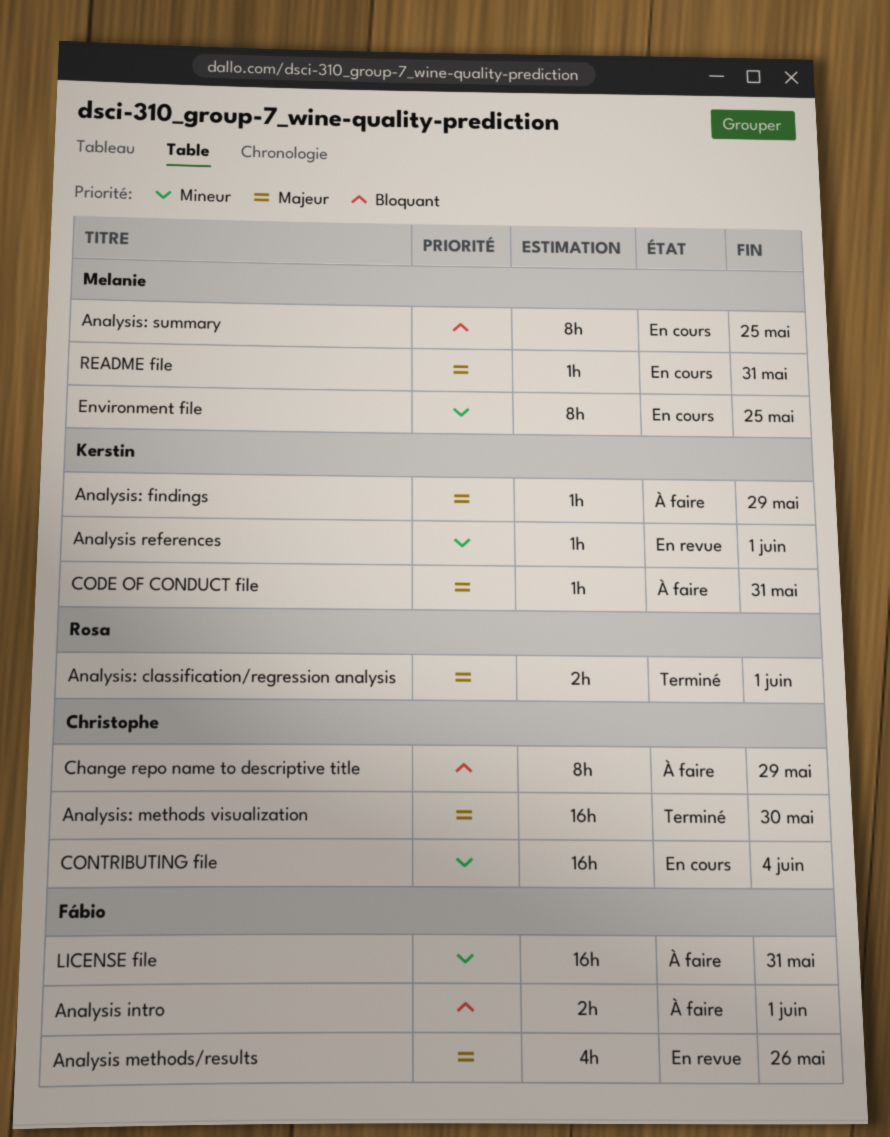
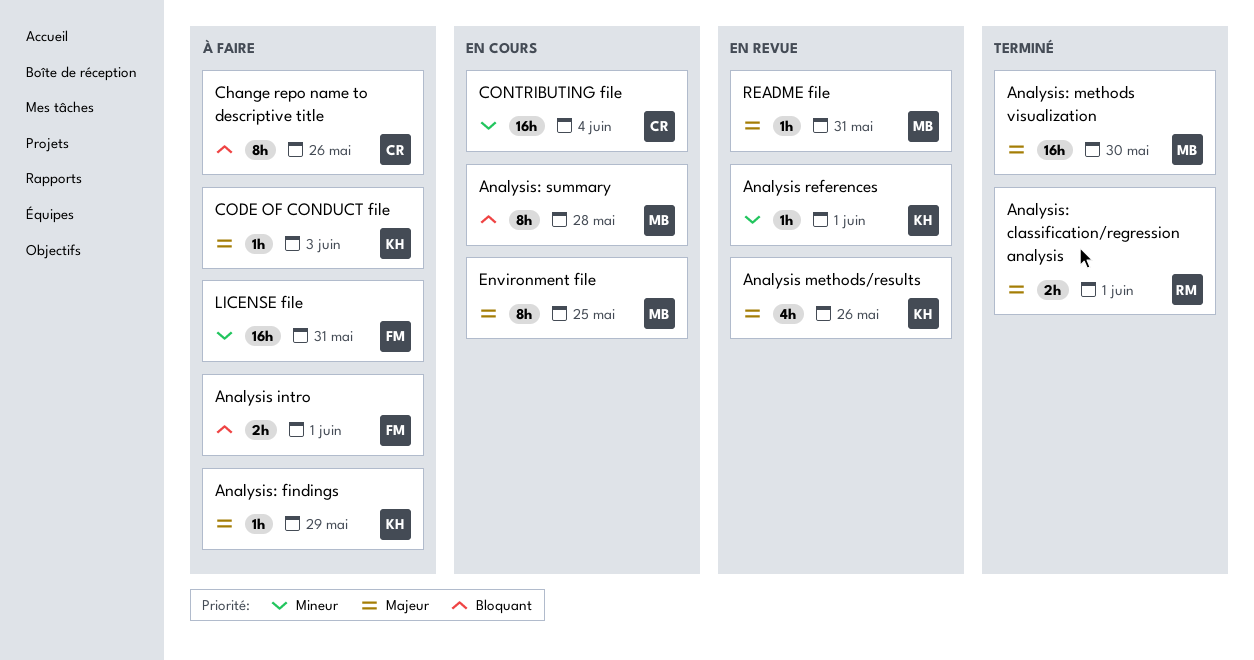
Analysis methods/results, owner: Fábio -> Kerstin
Analysis: methods visualization, owner: Christophe -> Melanie
Analysis: summary, due: May 25 -> May 28
Change repo name to descriptive title, due: May 29 -> May 26
CODE OF CONDUCT file, due: May 31 -> Jun 3
Environment file, priority: Mineur -> Majeur
README file, status: En cours -> En revue

